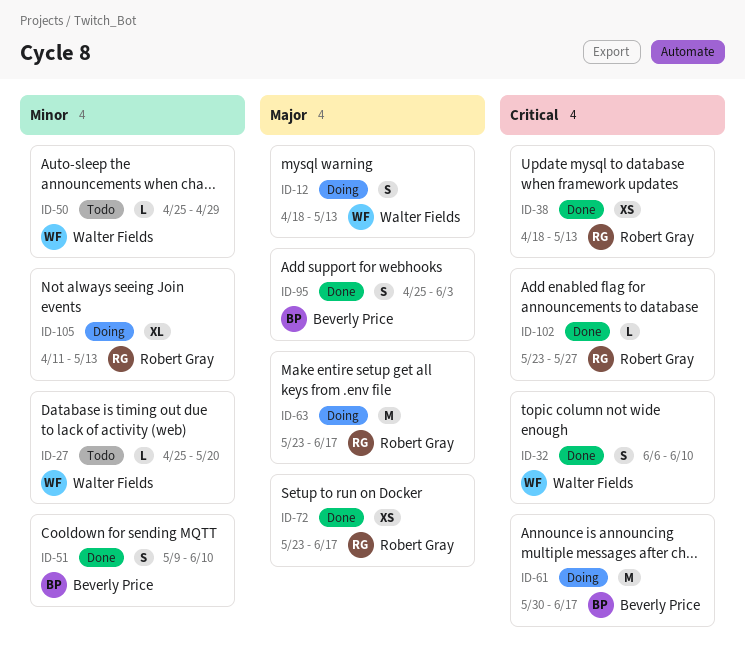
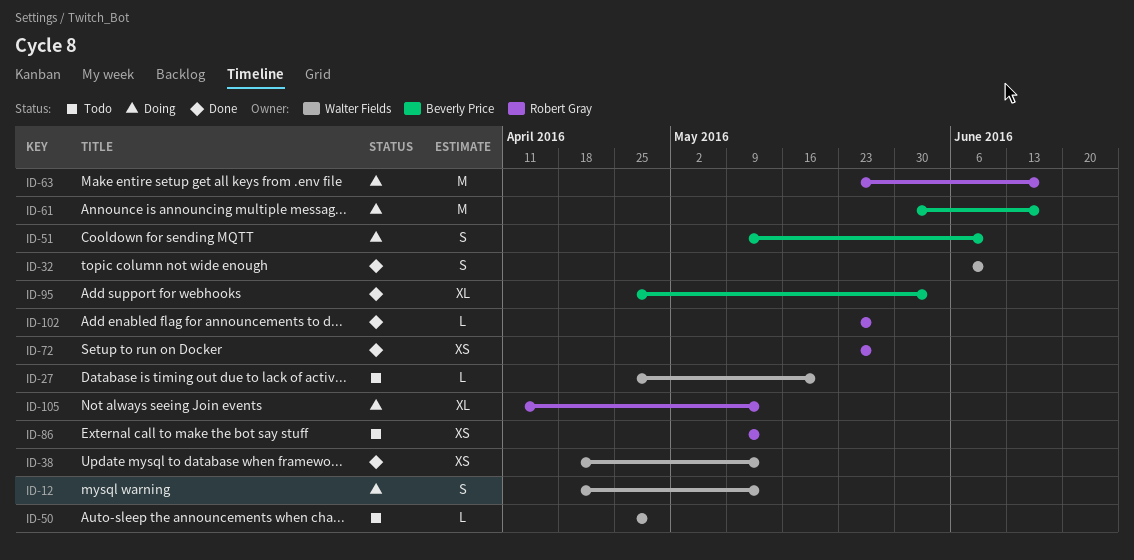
ID-38, owner: Robert Gray -> Walter Fields
ID-51, status: Done -> Doing
ID-72, due: Jun 17 -> May 27
ID-86: none -> present
ID-95, estimate: S -> XL

